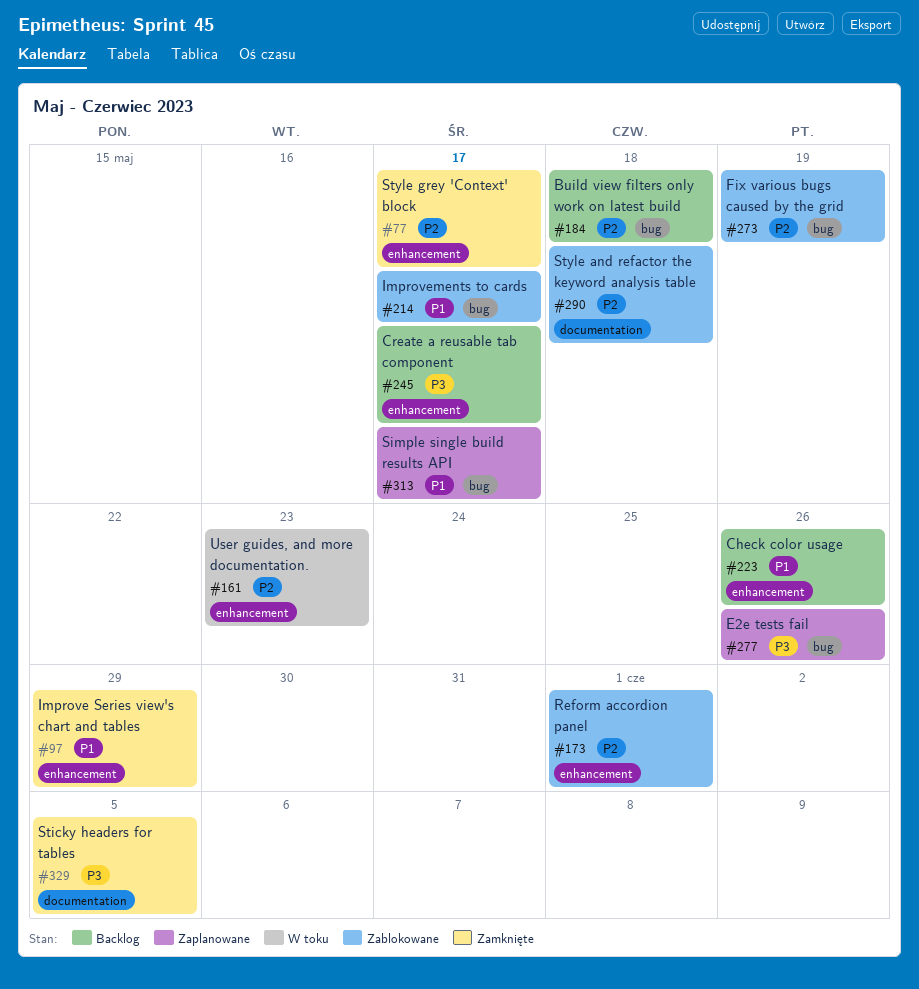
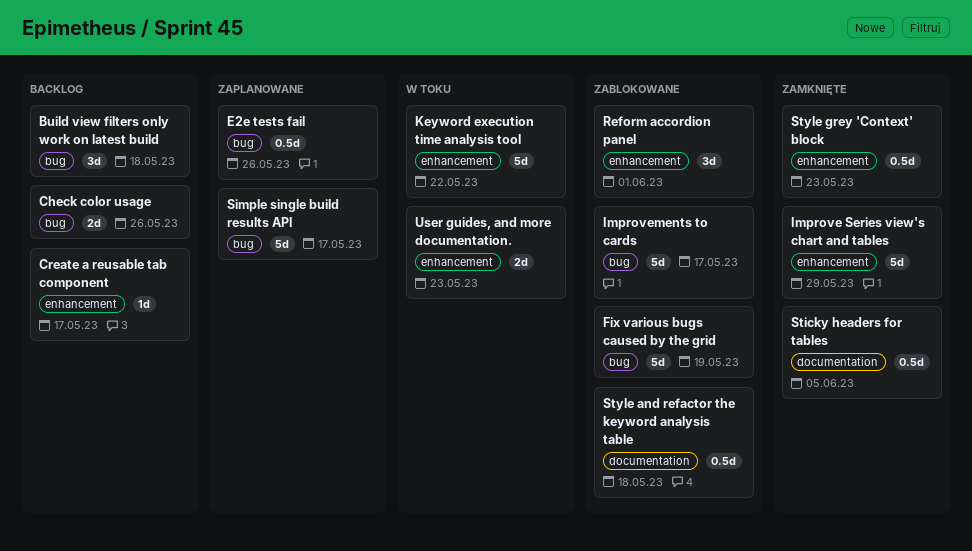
Check color usage, label: enhancement -> bug
Keyword execution time analysis tool: none -> present
Style grey 'Context' block, due: May 17 -> May 23

